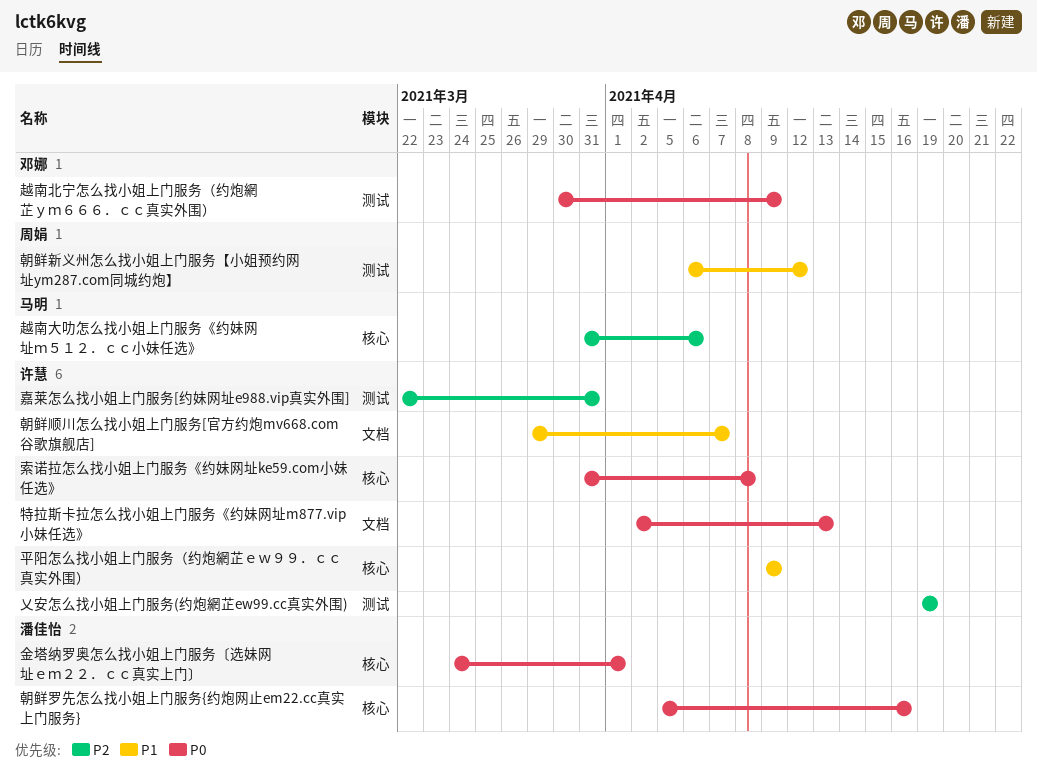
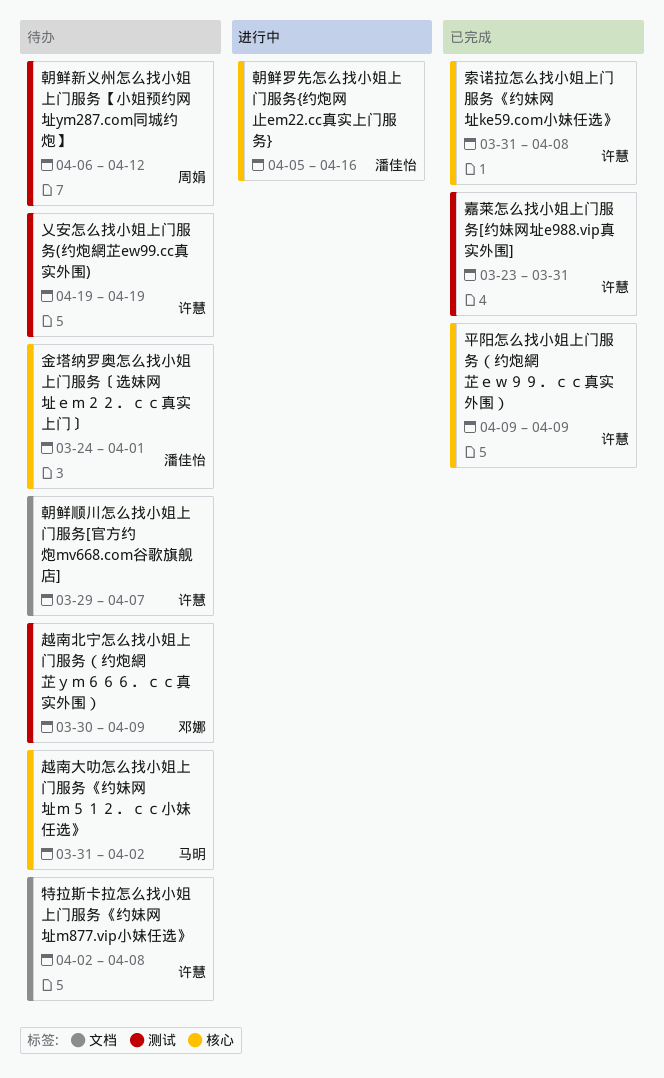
嘉莱怎么找小姐上门服务[约妹网址e988.vip真实外围], start: Mar 22 -> Mar 23
特拉斯卡拉怎么找小姐上门服务《约妹网址m877.vip小妹任选》, due: Apr 13 -> Apr 8
越南大叻怎么找小姐上门服务《约妹网址ｍ５１２．ｃｃ小妹任选》, due: Apr 6 -> Apr 2

